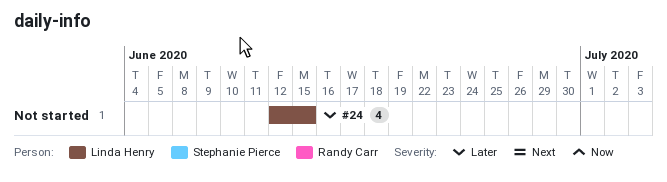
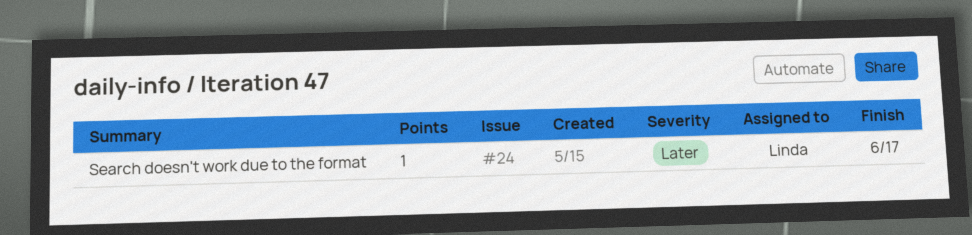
#24, estimate: 4 -> 1
#24, due: Jun 15 -> Jun 17

